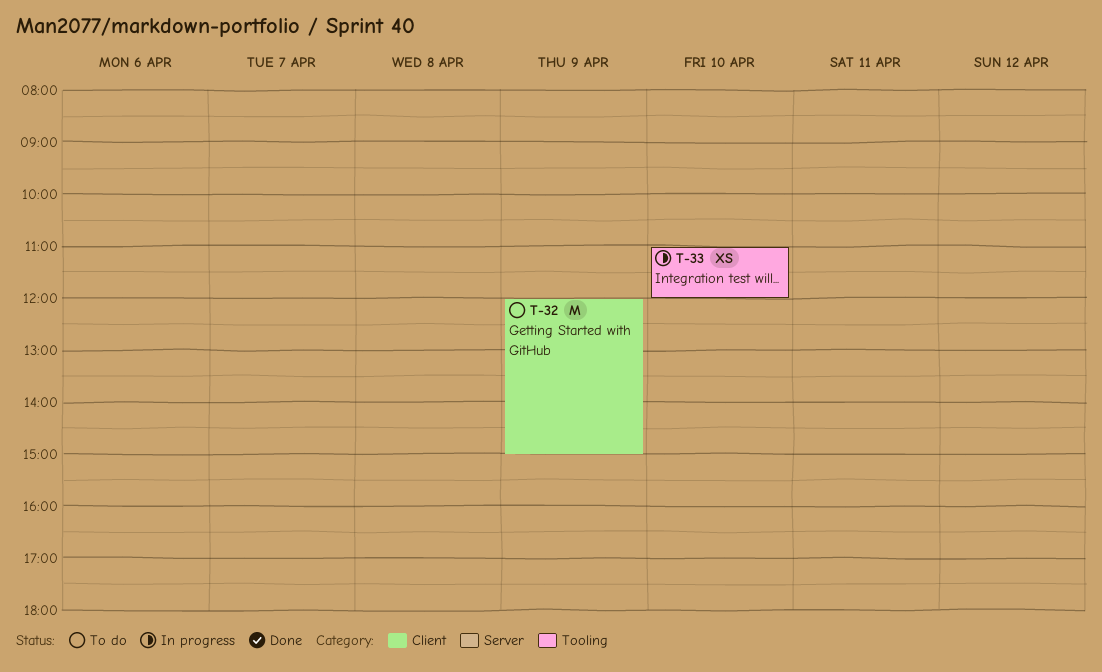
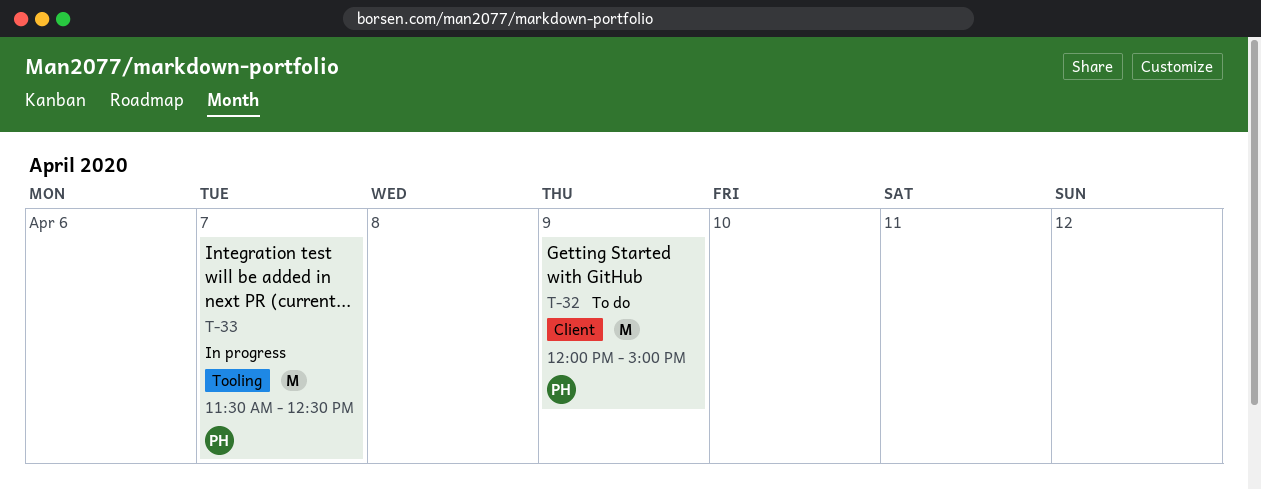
T-33, estimate: XS -> M
T-33, day: Apr 10 -> Apr 7
T-33, begins: 11:00 -> 11:30
T-33, ends: 12:00 -> 12:30

